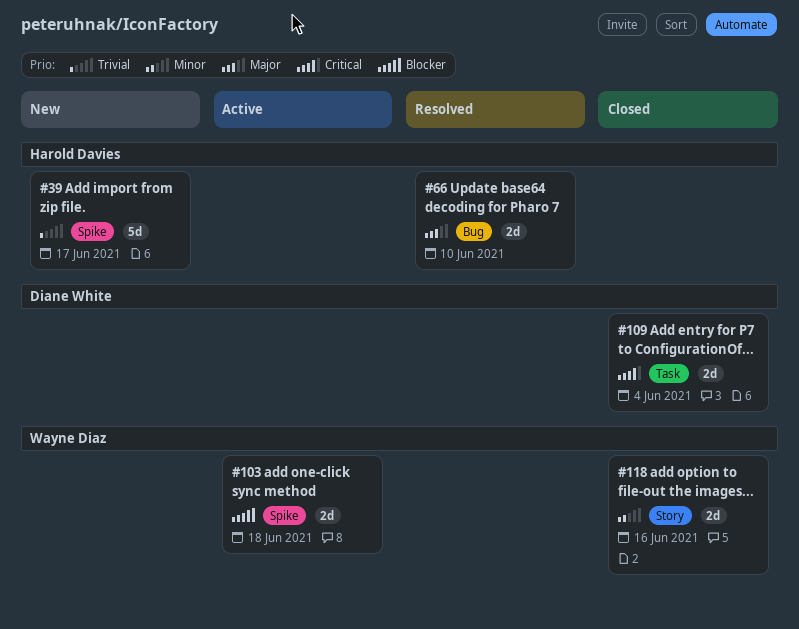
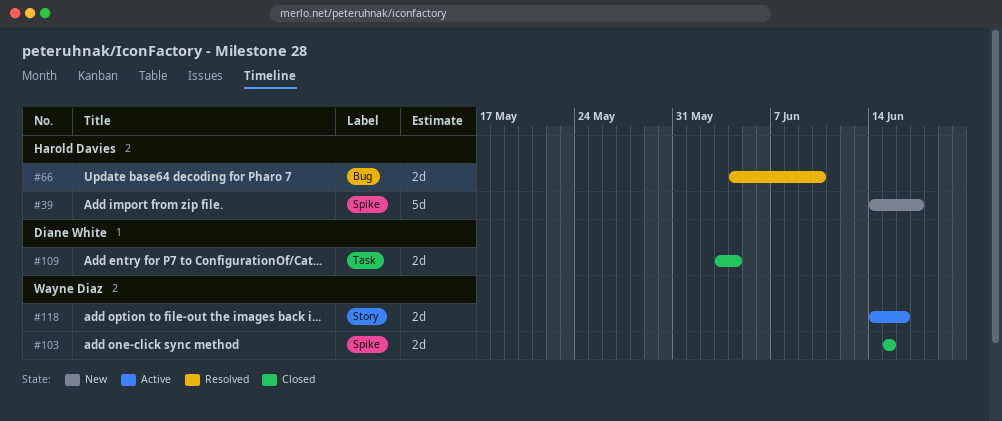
#103, status: Active -> Closed
#103, due: Jun 18 -> Jun 15
#118, status: Closed -> Active

